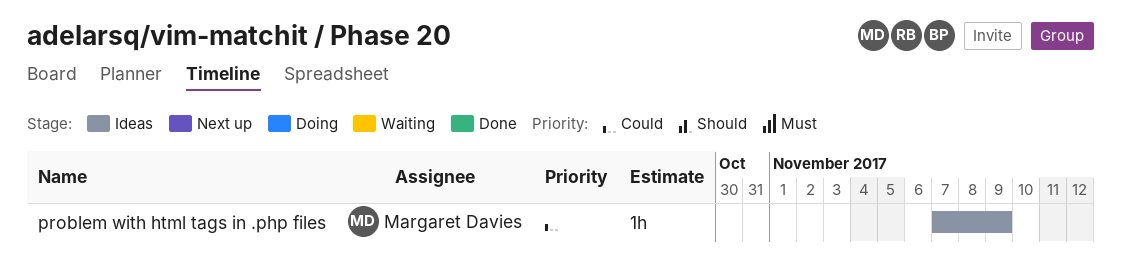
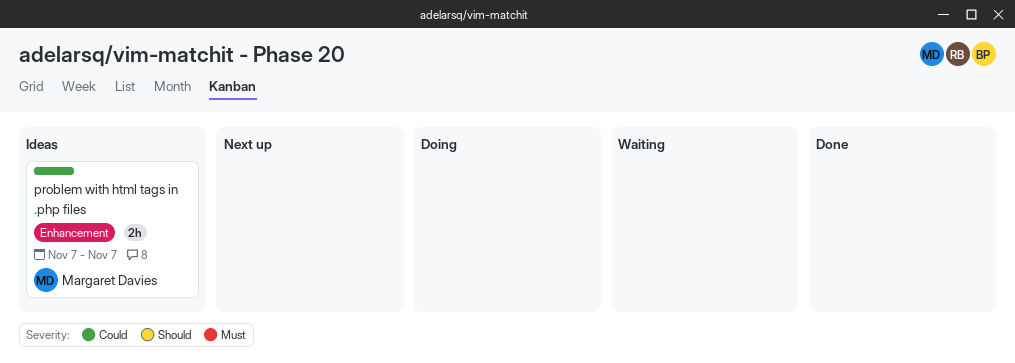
problem with html tags in .php files, estimate: 1h -> 2h
problem with html tags in .php files, due: Nov 9 -> Nov 7

